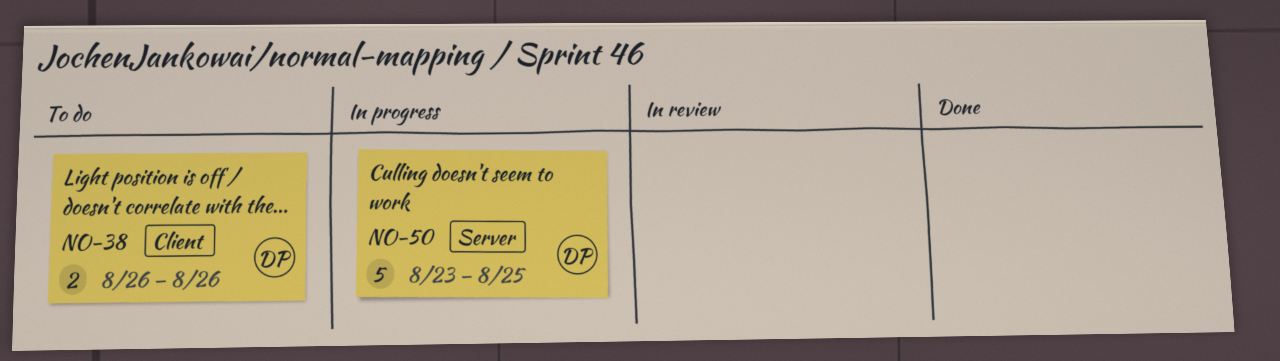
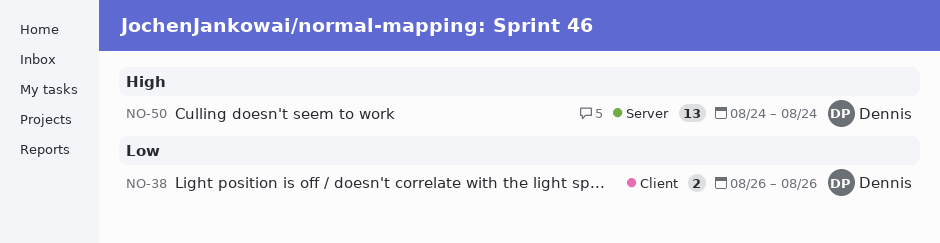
NO-50, estimate: 5 -> 13
NO-50, start: Aug 23 -> Aug 24
NO-50, due: Aug 25 -> Aug 24

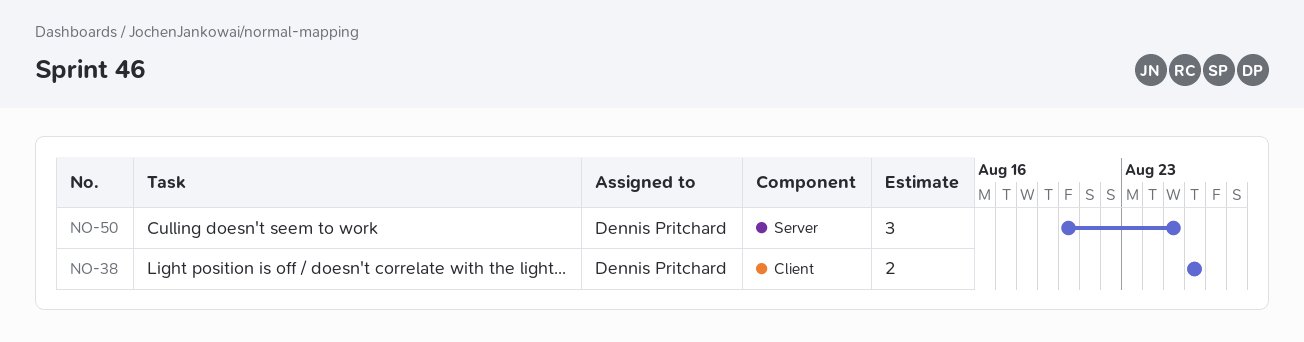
NO-50, estimate: 13 -> 3
NO-50, start: Aug 24 -> Aug 20
NO-50, due: Aug 24 -> Aug 25

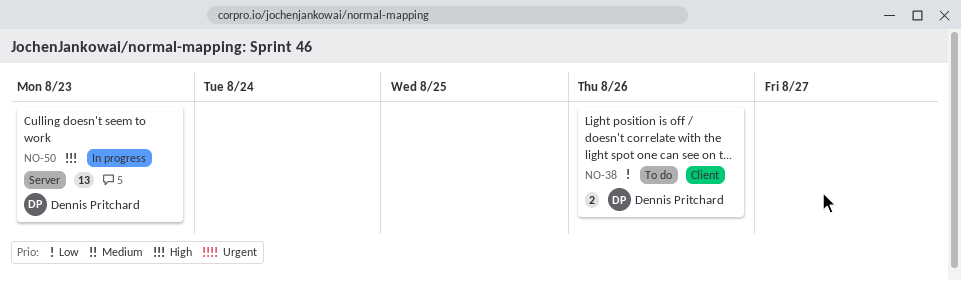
NO-50, estimate: 3 -> 13
NO-50, due: Aug 25 -> Aug 23

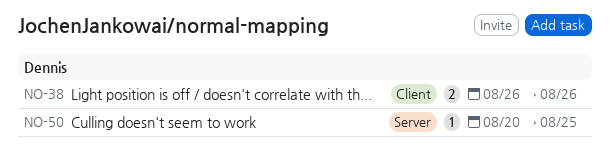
NO-50, estimate: 13 -> 1
NO-50, due: Aug 23 -> Aug 25

